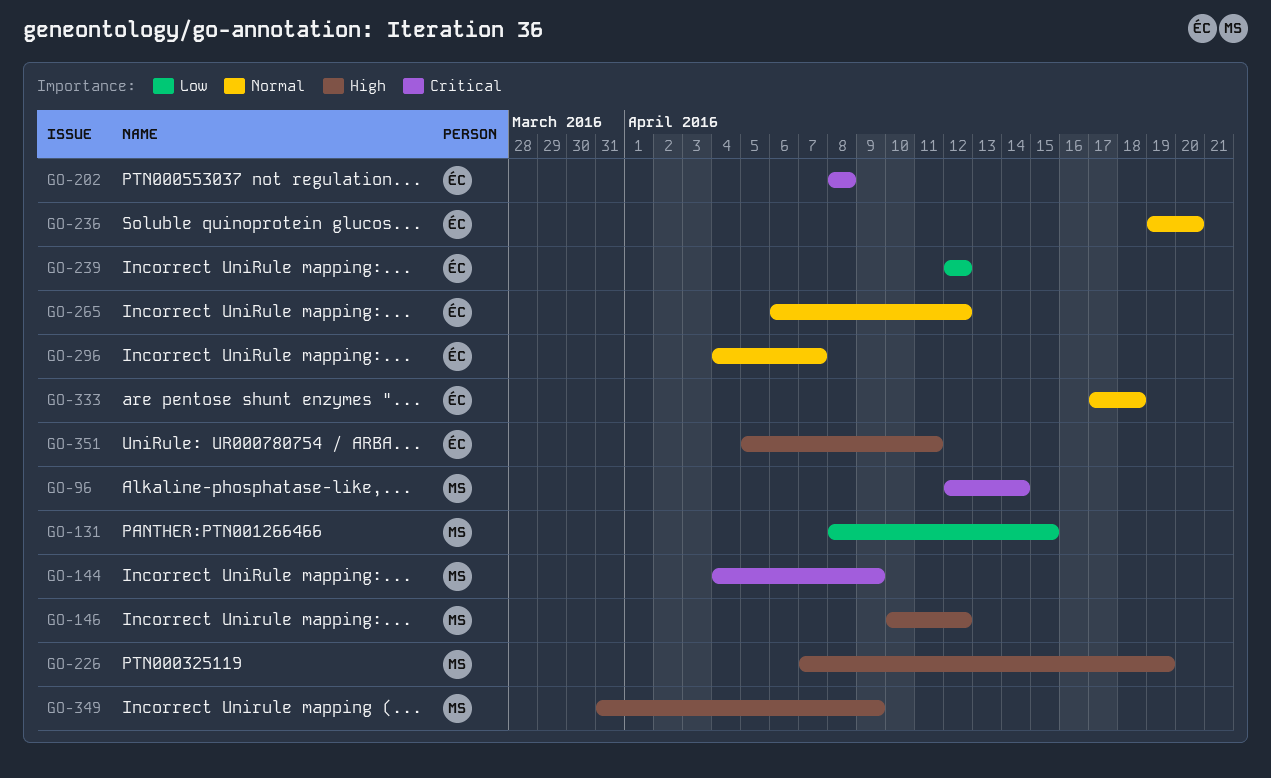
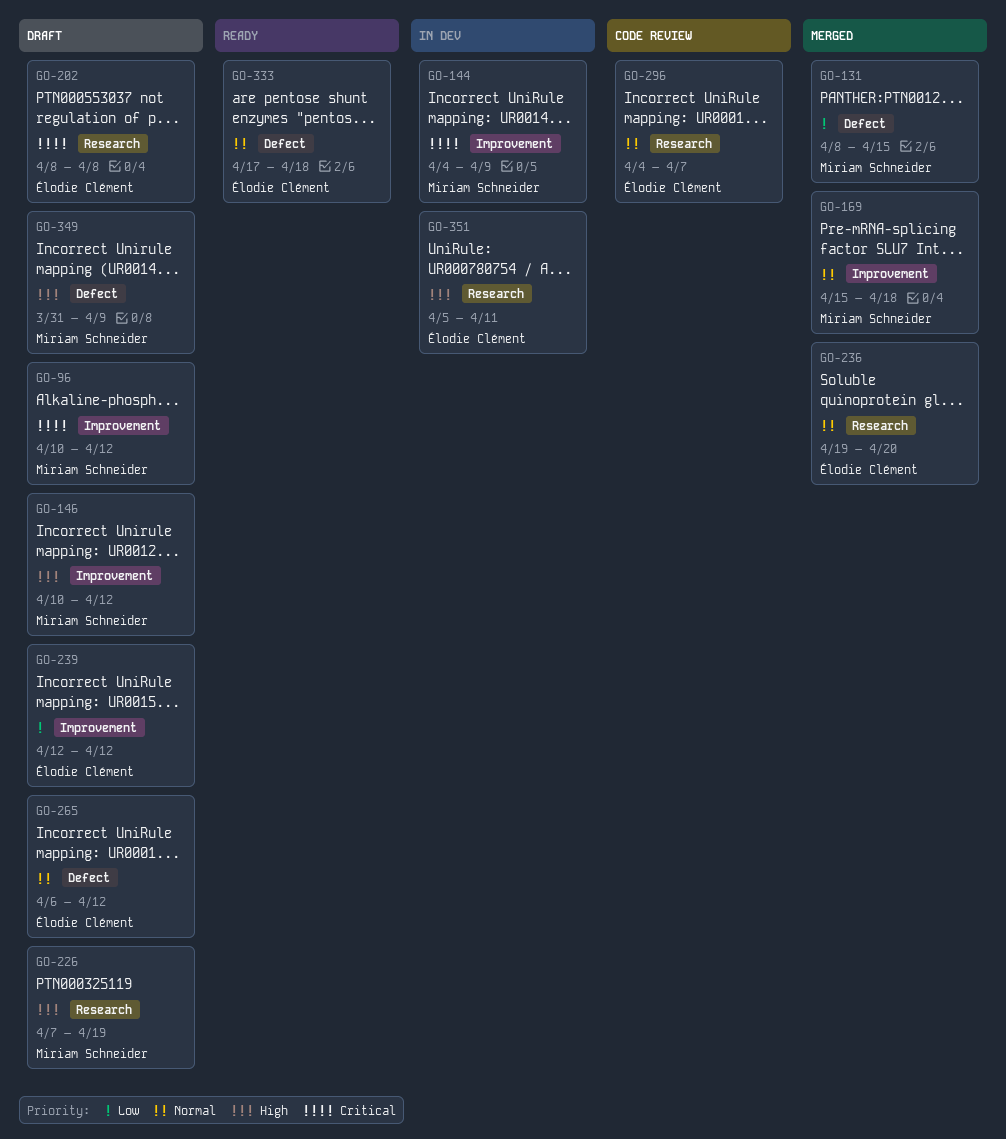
GO-96, start: Apr 12 -> Apr 10
GO-96, due: Apr 14 -> Apr 12
GO-169: none -> present

